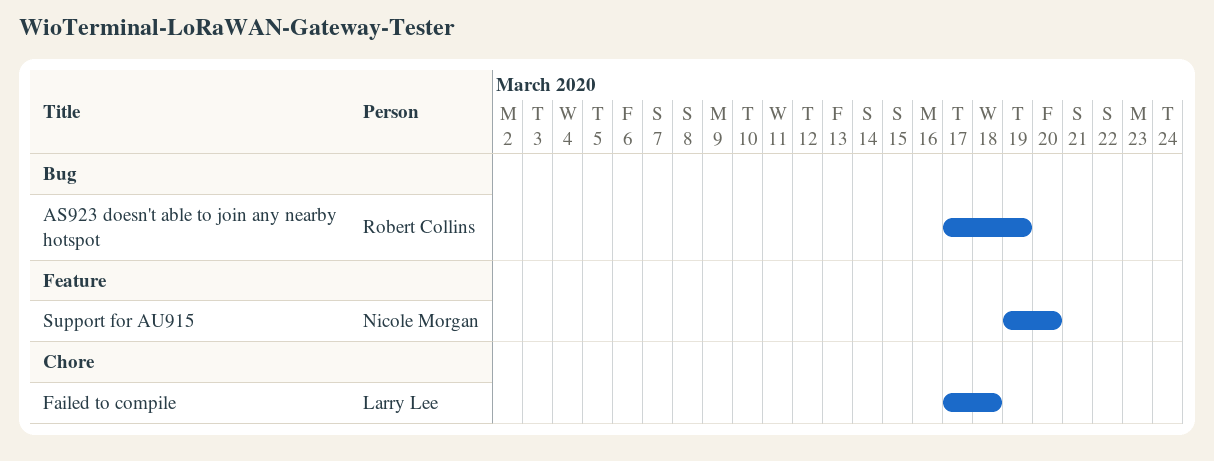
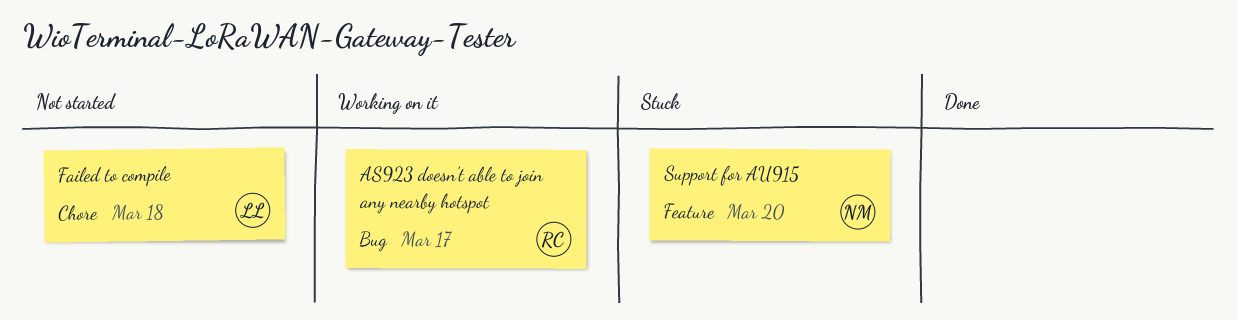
AS923 doesn't able to join any nearby hotspot, due: Mar 19 -> Mar 17

